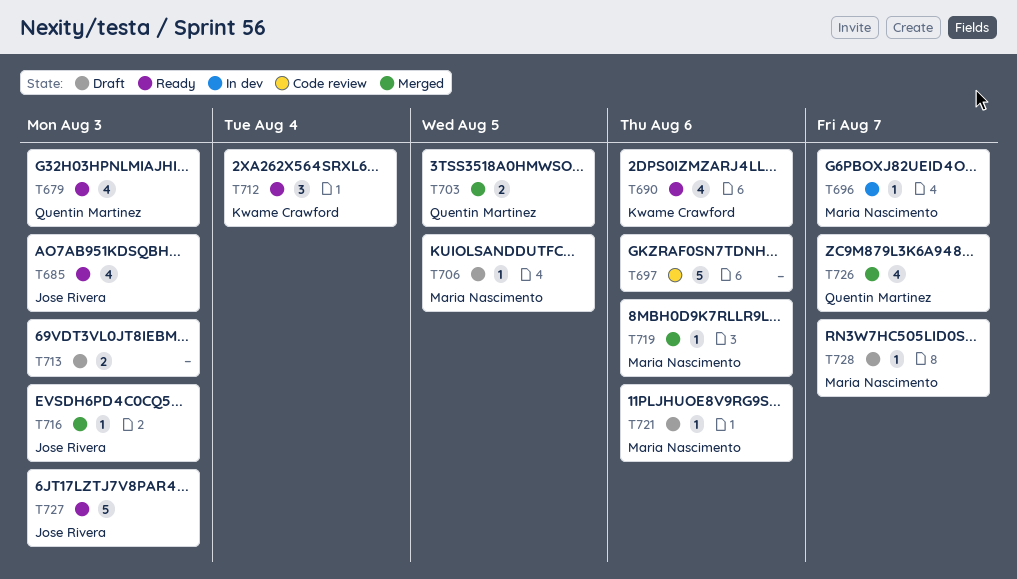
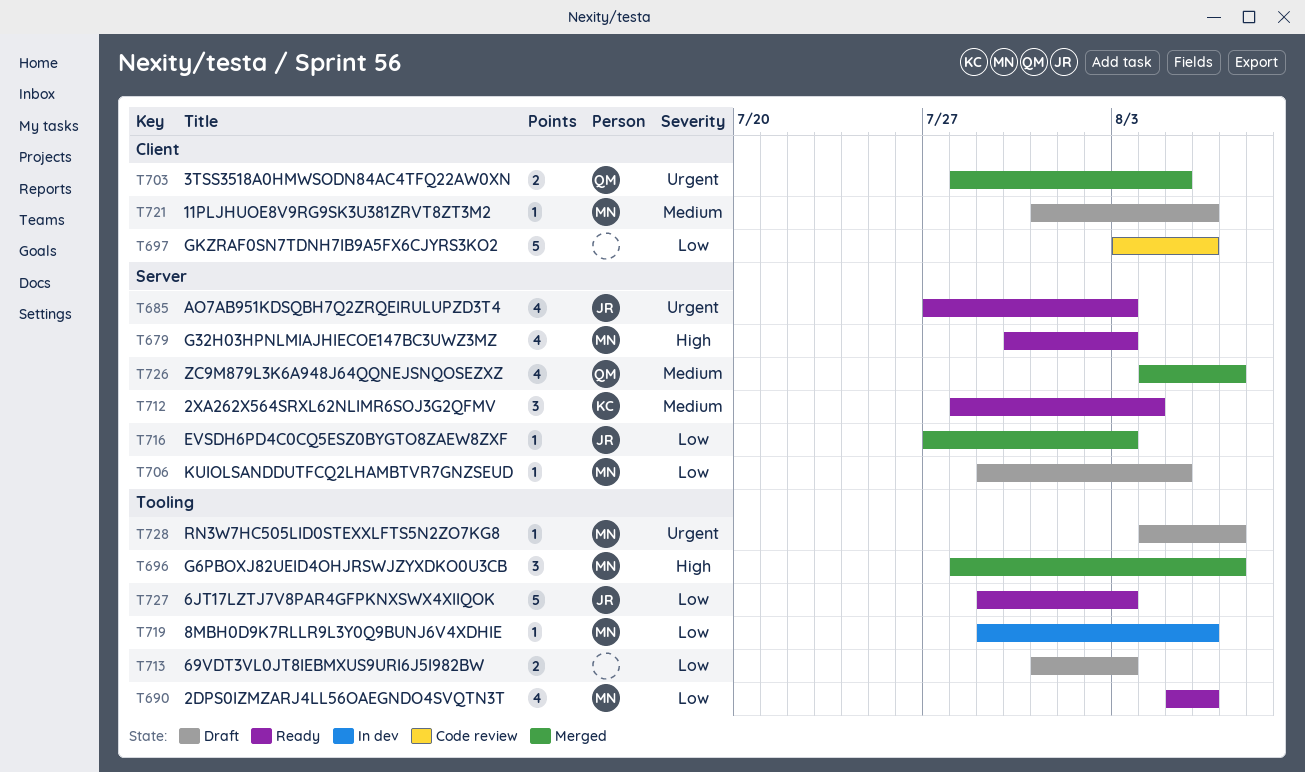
T679, owner: Quentin Martinez -> Maria Nascimento
T690, owner: Kwame Crawford -> Maria Nascimento
T696, status: In dev -> Merged
T696, estimate: 1 -> 3
T719, status: Merged -> In dev

